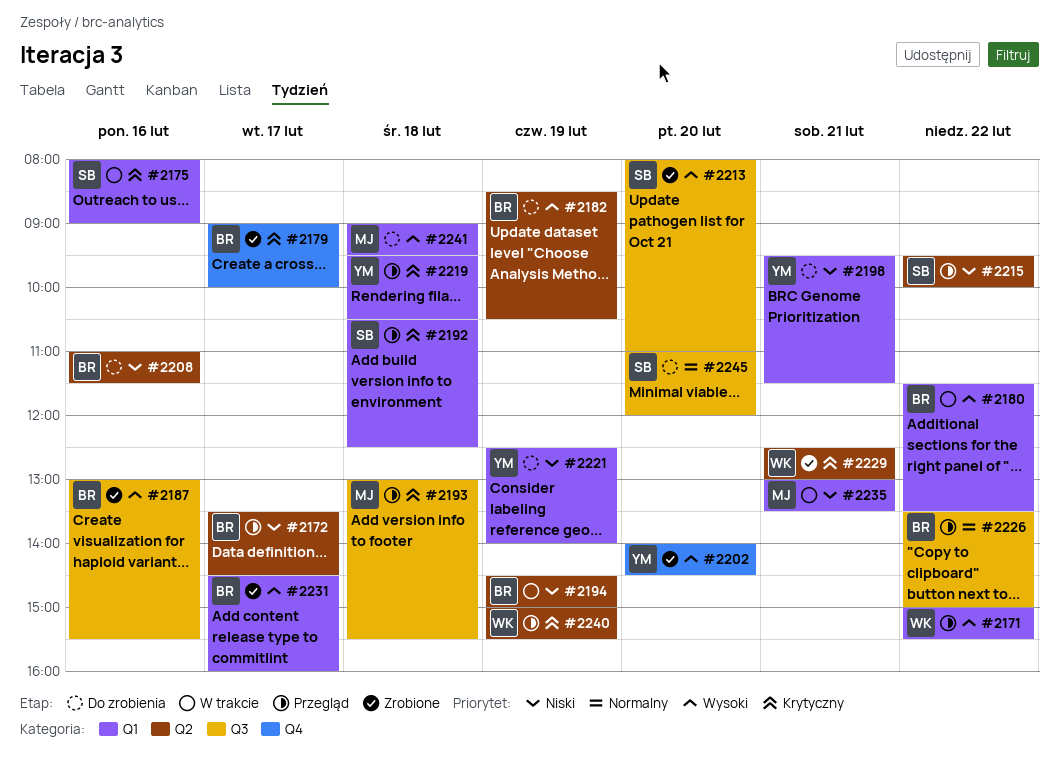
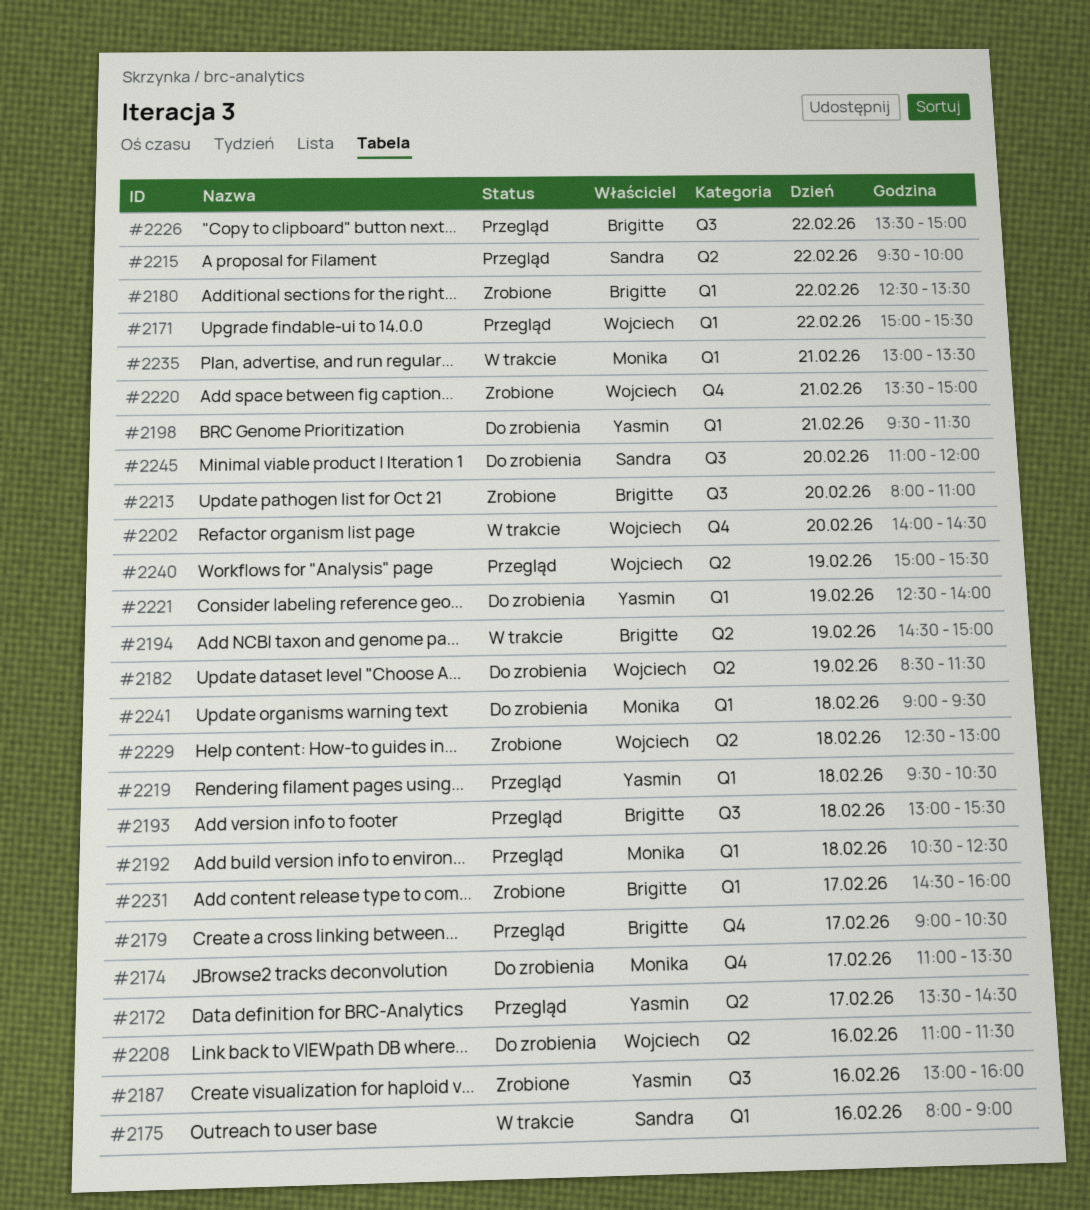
#2172, owner: Brigitte -> Yasmin
#2174: none -> present
#2179, status: Zrobione -> Przegląd
#2179, ends: 10:00 -> 10:30
#2180, status: W trakcie -> Zrobione
#2180, begins: 11:30 -> 12:30
#2182, owner: Brigitte -> Wojciech
#2182, ends: 10:30 -> 11:30
#2187, owner: Brigitte -> Yasmin
#2187, ends: 15:30 -> 16:00
#2192, owner: Sandra -> Monika
#2193, owner: Monika -> Brigitte
#2202, status: Zrobione -> W trakcie
#2202, owner: Yasmin -> Wojciech
#2208, owner: Brigitte -> Wojciech
#2213, owner: Sandra -> Brigitte
#2220: none -> present
#2229, day: Feb 21 -> Feb 18

